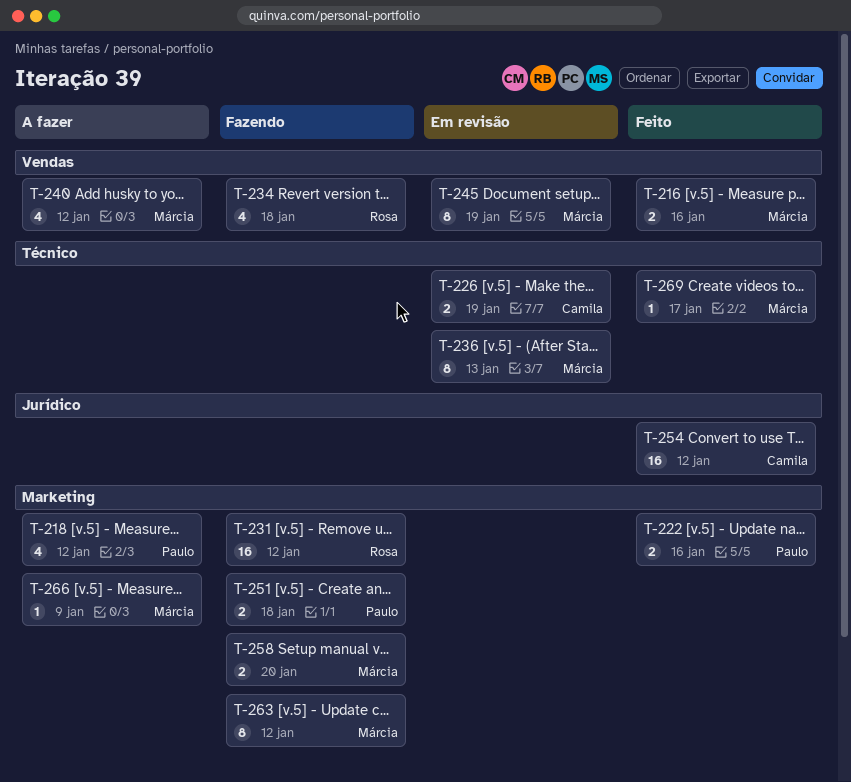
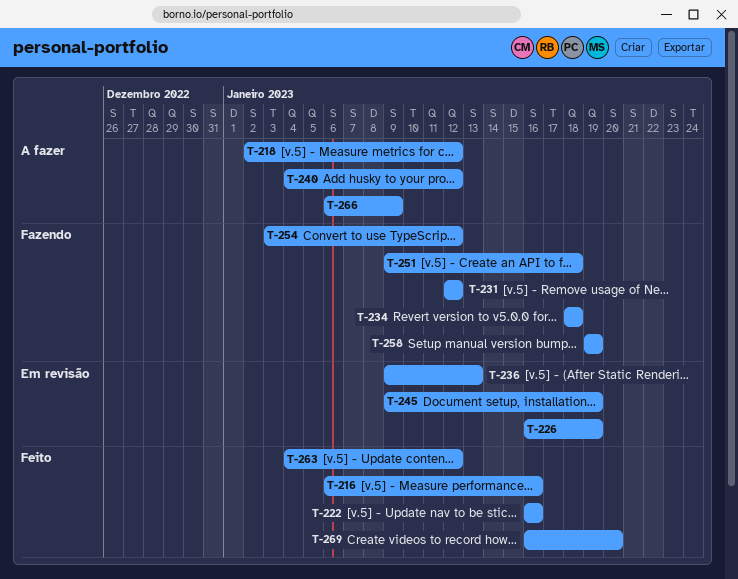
T-254, status: Feito -> Fazendo
T-258, due: Jan 20 -> Jan 19
T-263, status: Fazendo -> Feito
T-269, due: Jan 17 -> Jan 20

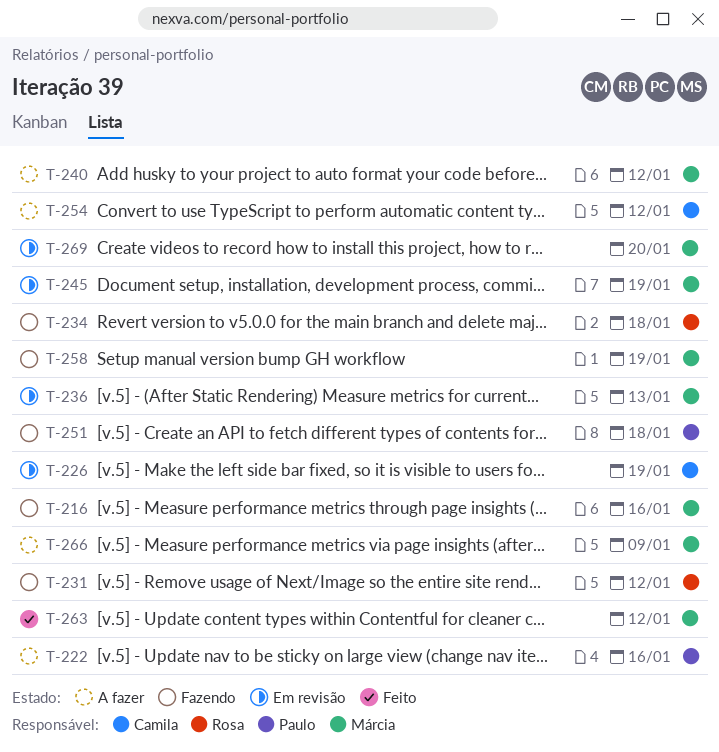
T-216, status: Feito -> Fazendo
T-218: present -> none
T-222, status: Feito -> A fazer
T-254, status: Fazendo -> A fazer
T-269, status: Feito -> Em revisão

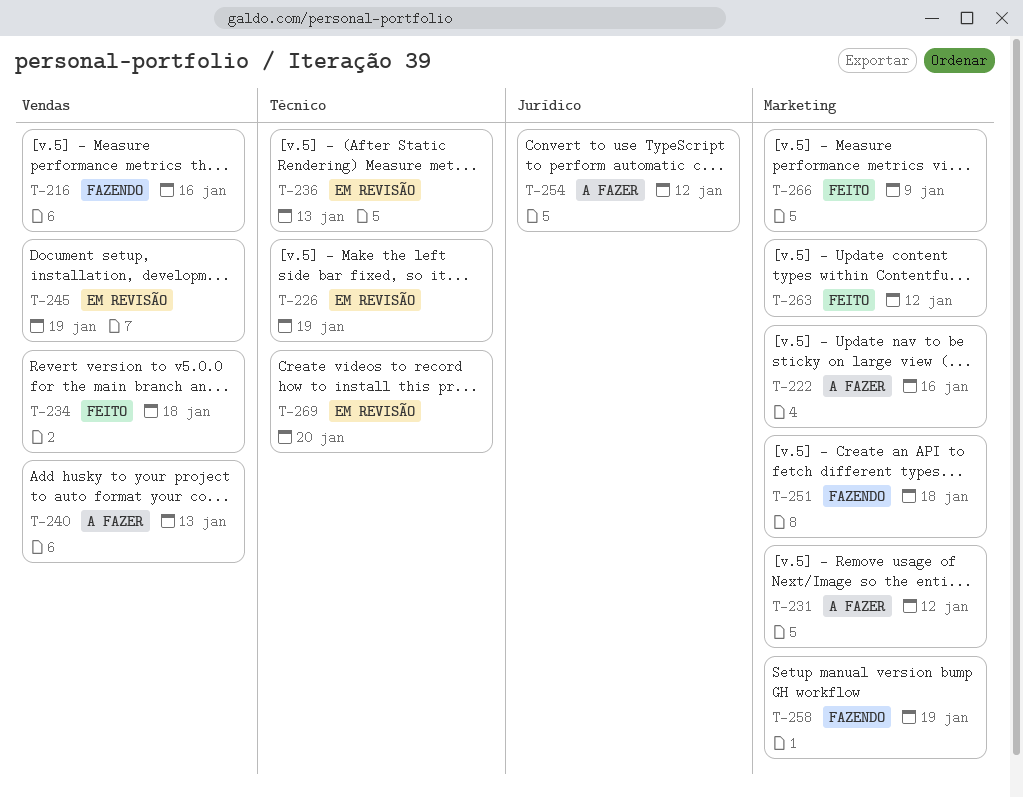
T-231, status: Fazendo -> A fazer
T-234, status: Fazendo -> Feito
T-240, due: Jan 12 -> Jan 13
T-266, status: A fazer -> Feito

